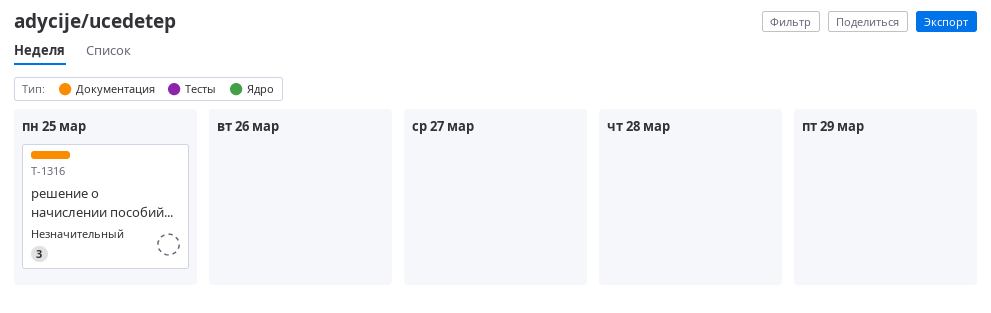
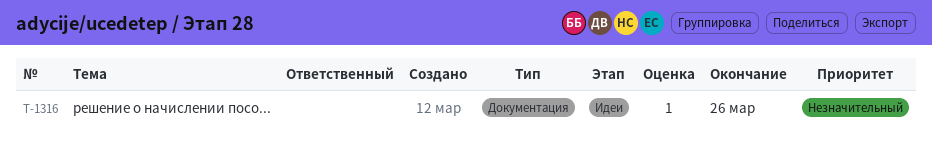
T-1316, estimate: 3 -> 1
T-1316, due: Mar 25 -> Mar 26

